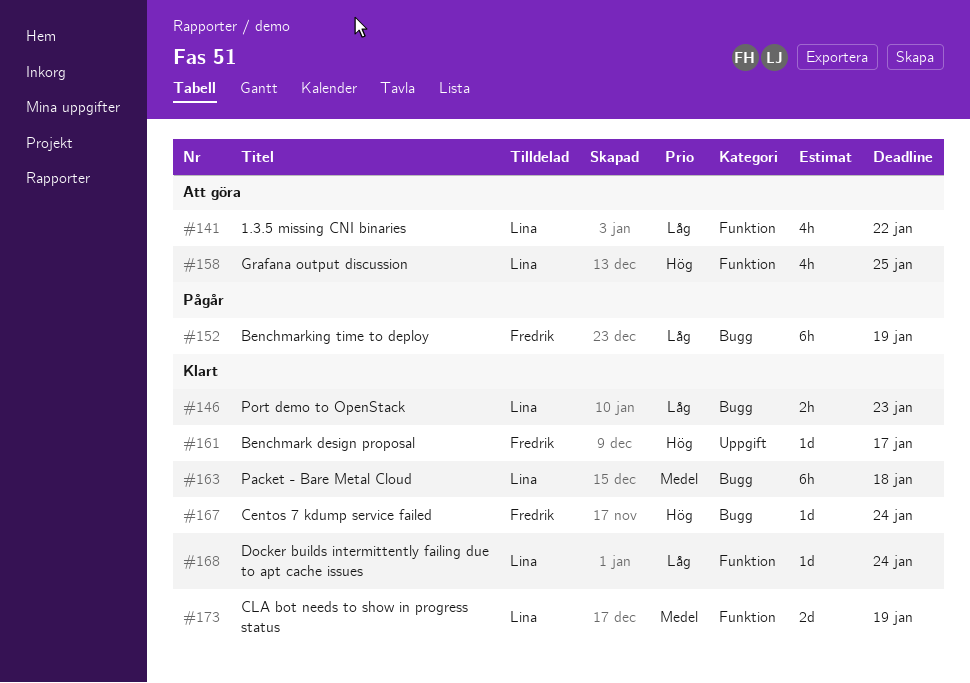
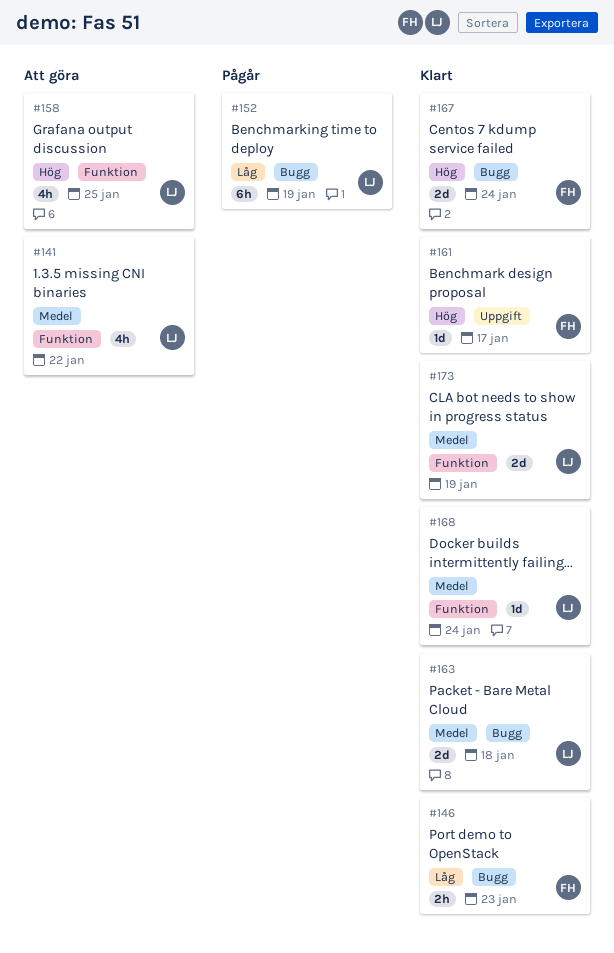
#141, priority: Låg -> Medel
#146, owner: Lina -> Fredrik
#152, owner: Fredrik -> Lina
#163, estimate: 6h -> 2d
#167, estimate: 1d -> 2d
#168, priority: Låg -> Medel

